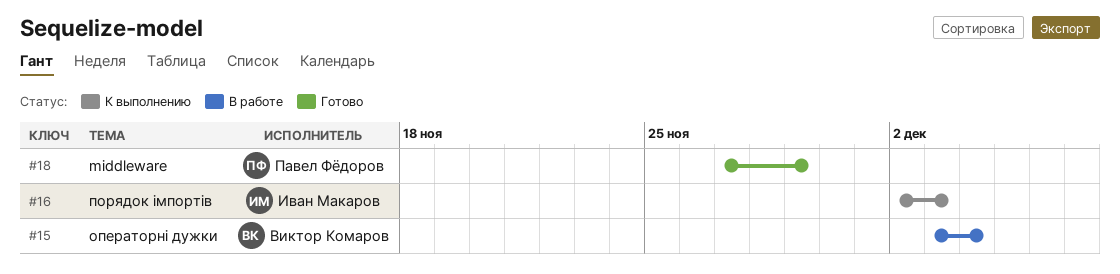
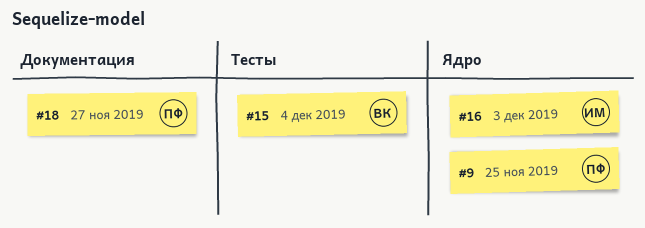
#9: none -> present
#18, due: Nov 29 -> Nov 27

